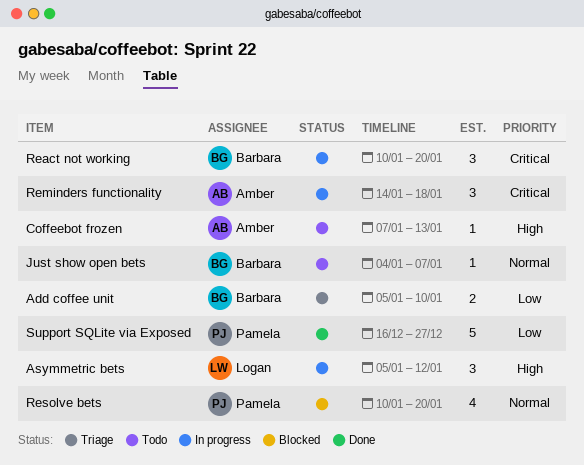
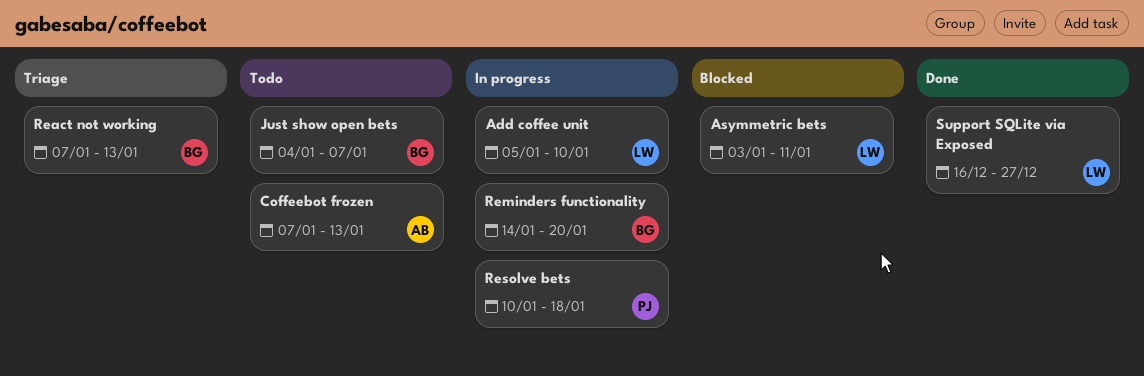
Add coffee unit, status: Triage -> In progress
Add coffee unit, owner: Barbara -> Logan
Asymmetric bets, status: In progress -> Blocked
Asymmetric bets, start: Jan 5 -> Jan 3
Asymmetric bets, due: Jan 12 -> Jan 11
React not working, status: In progress -> Triage
React not working, start: Jan 10 -> Jan 7
React not working, due: Jan 20 -> Jan 13
Reminders functionality, owner: Amber -> Barbara
Reminders functionality, due: Jan 18 -> Jan 20
Resolve bets, status: Blocked -> In progress
Resolve bets, due: Jan 20 -> Jan 18
Support SQLite via Exposed, owner: Pamela -> Logan

